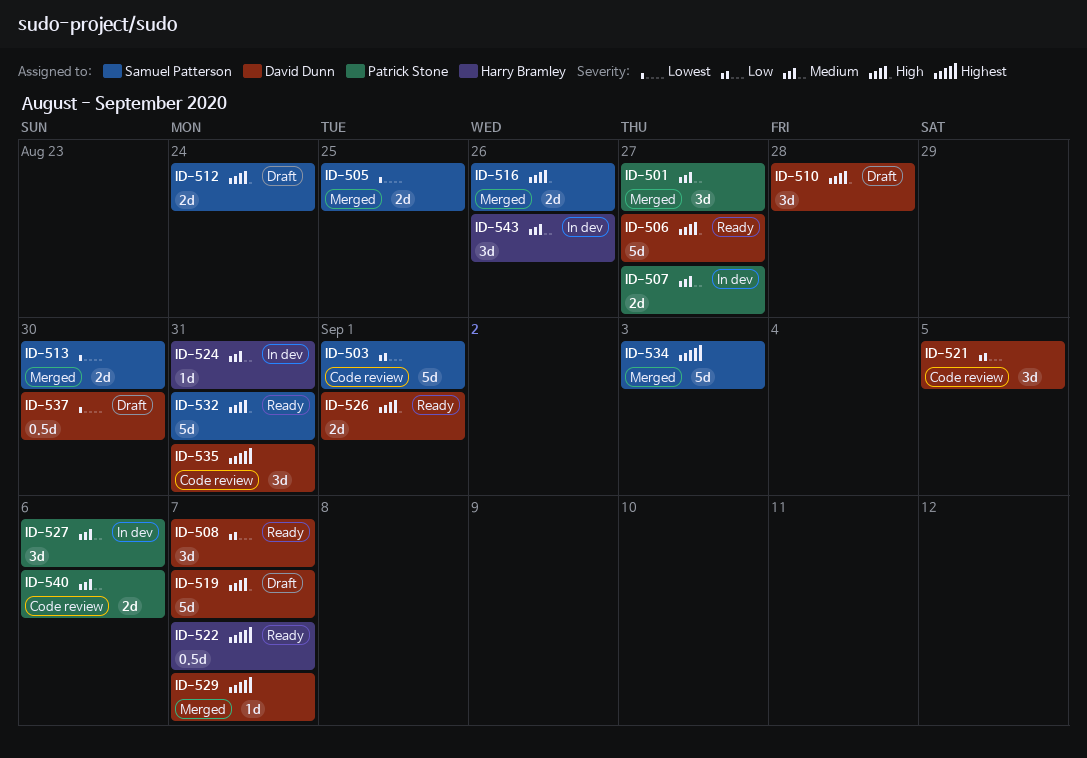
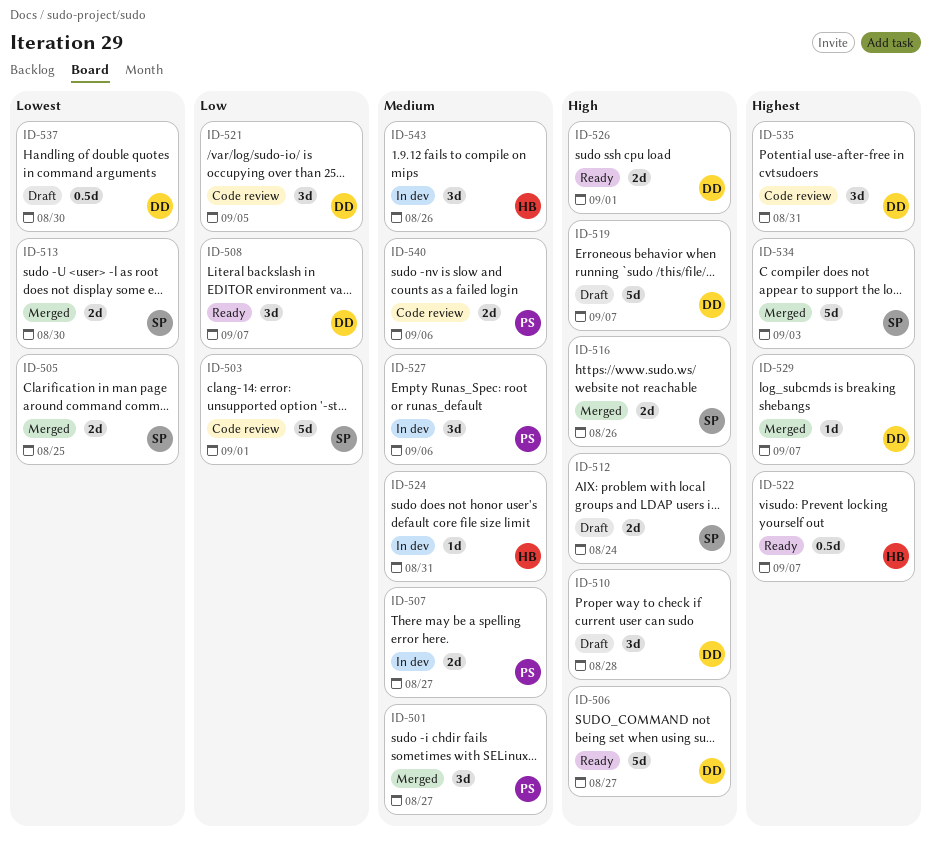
ID-532: present -> none

